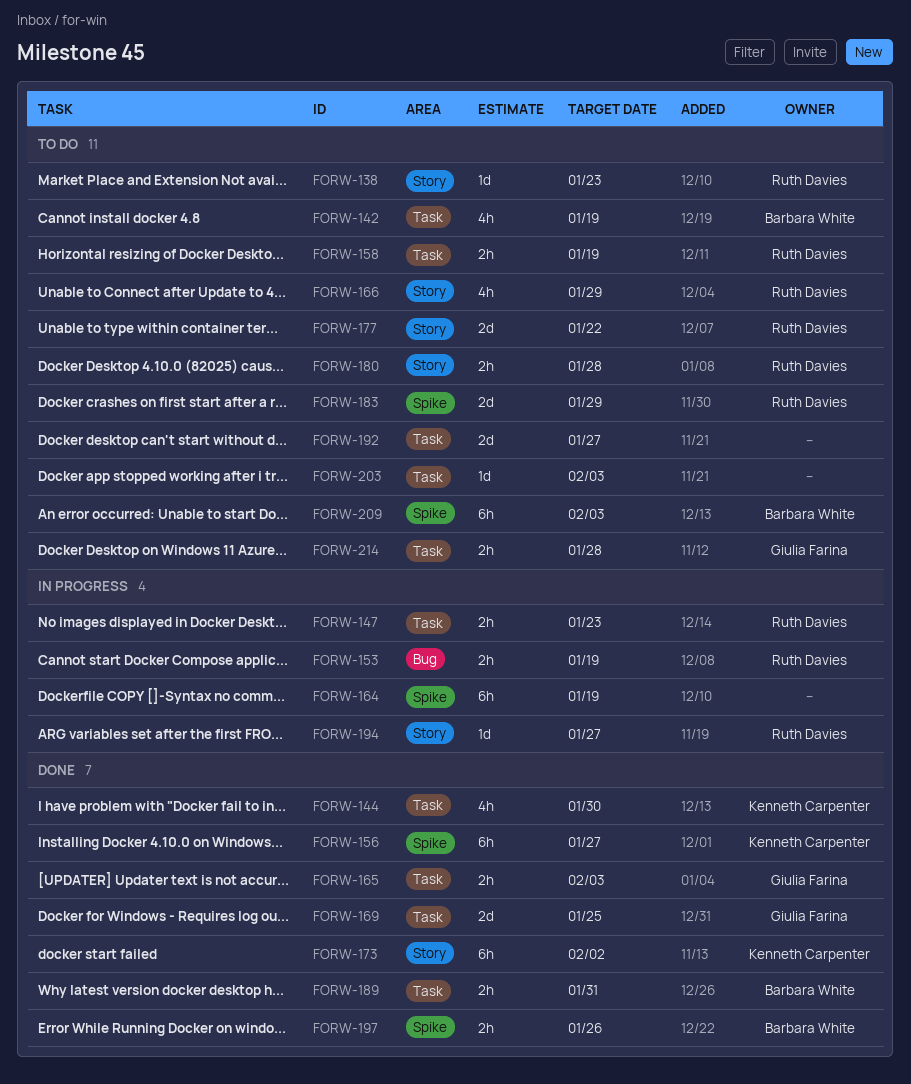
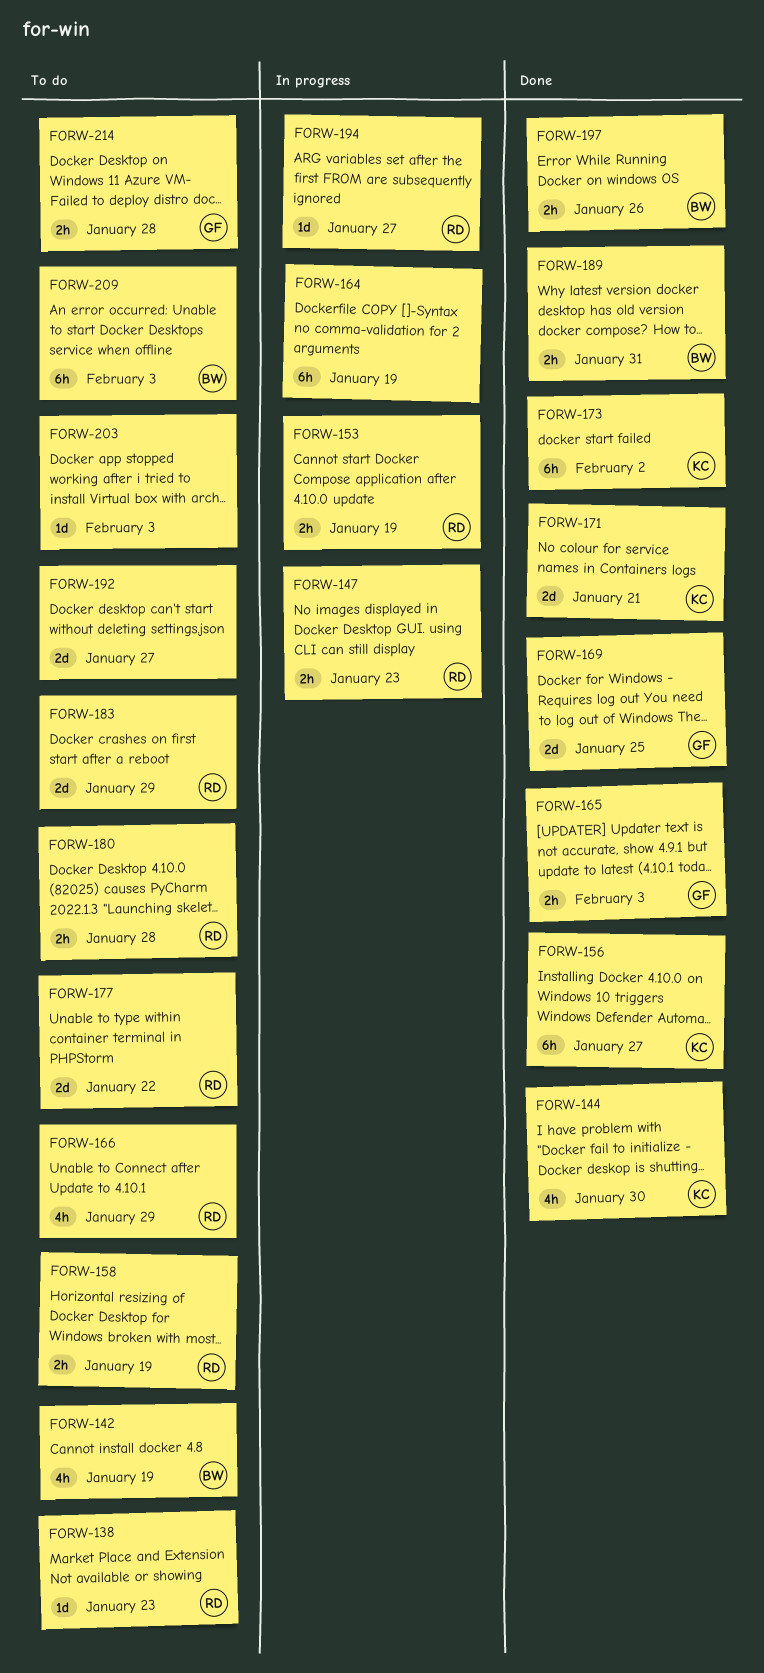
FORW-171: none -> present

